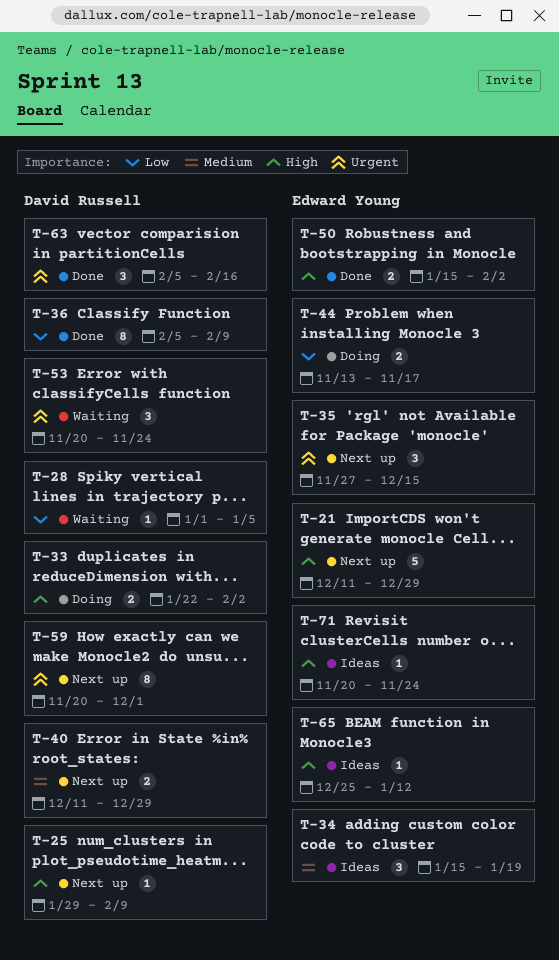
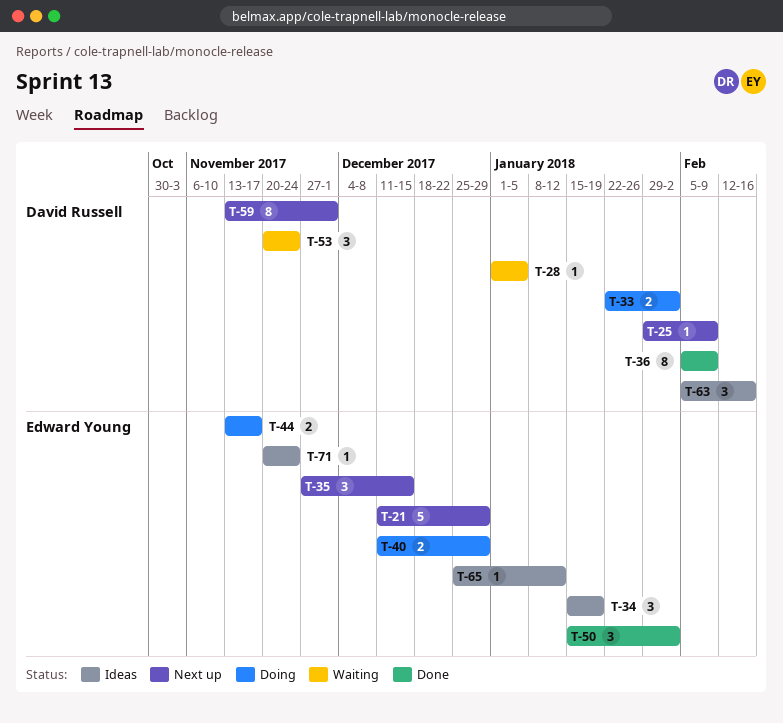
T-40, status: Next up -> Doing
T-40, owner: David Russell -> Edward Young
T-50, estimate: 2 -> 3
T-59, start: Nov 20 -> Nov 13
T-63, status: Done -> Ideas

